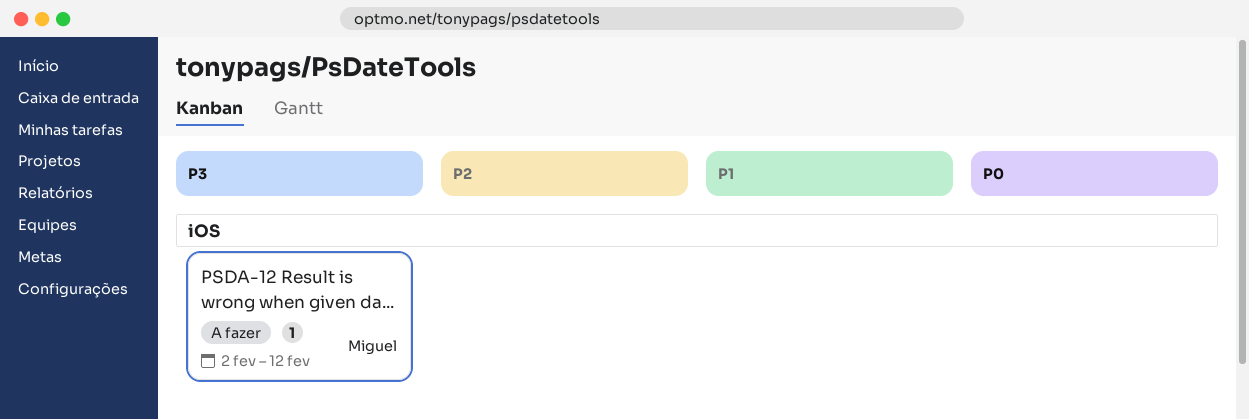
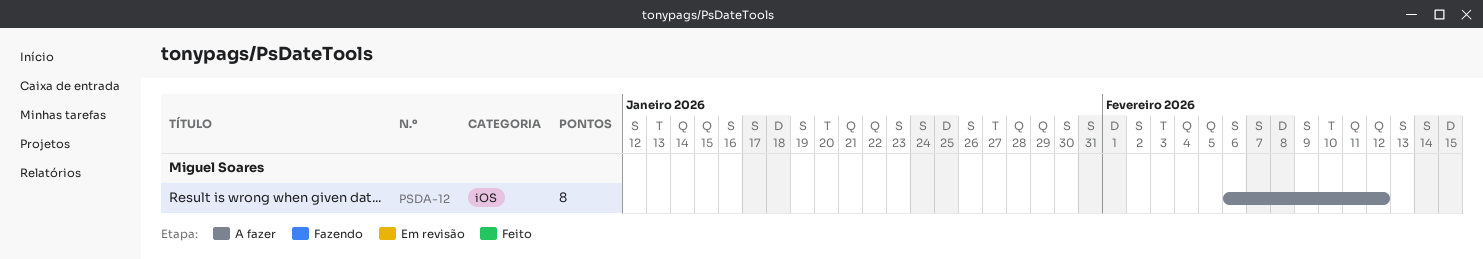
PSDA-12, estimate: 1 -> 8
PSDA-12, start: Feb 2 -> Feb 6

